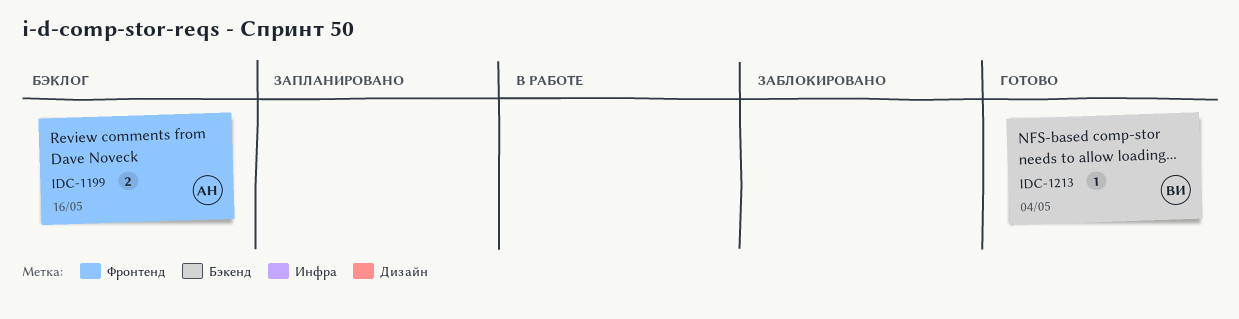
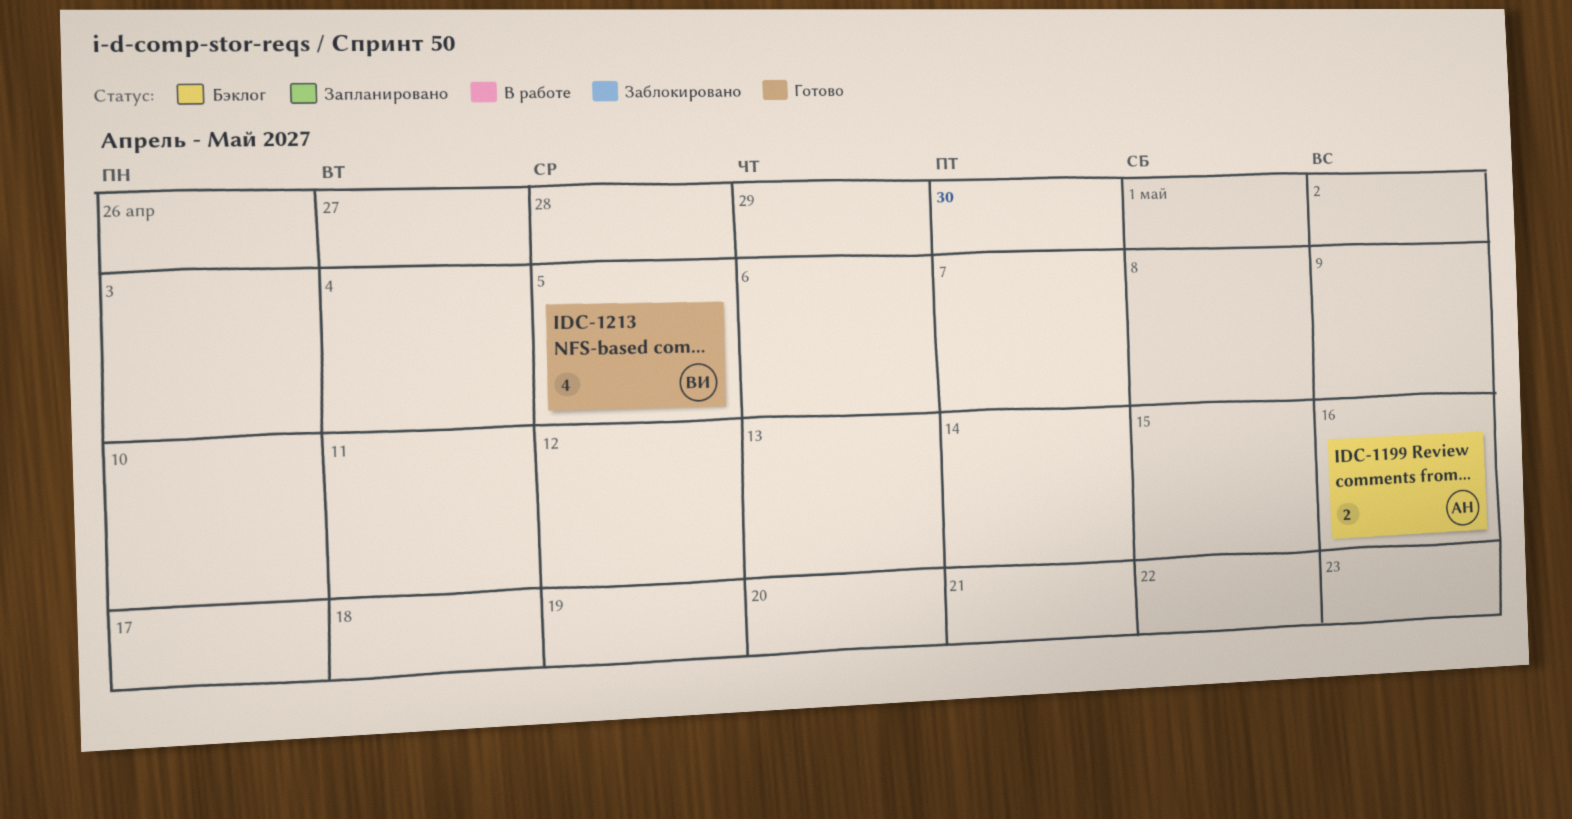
IDC-1213, estimate: 1 -> 4
IDC-1213, due: May 4 -> May 5

